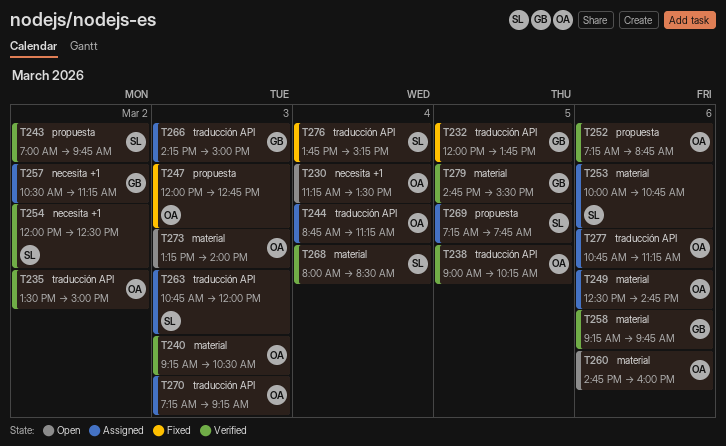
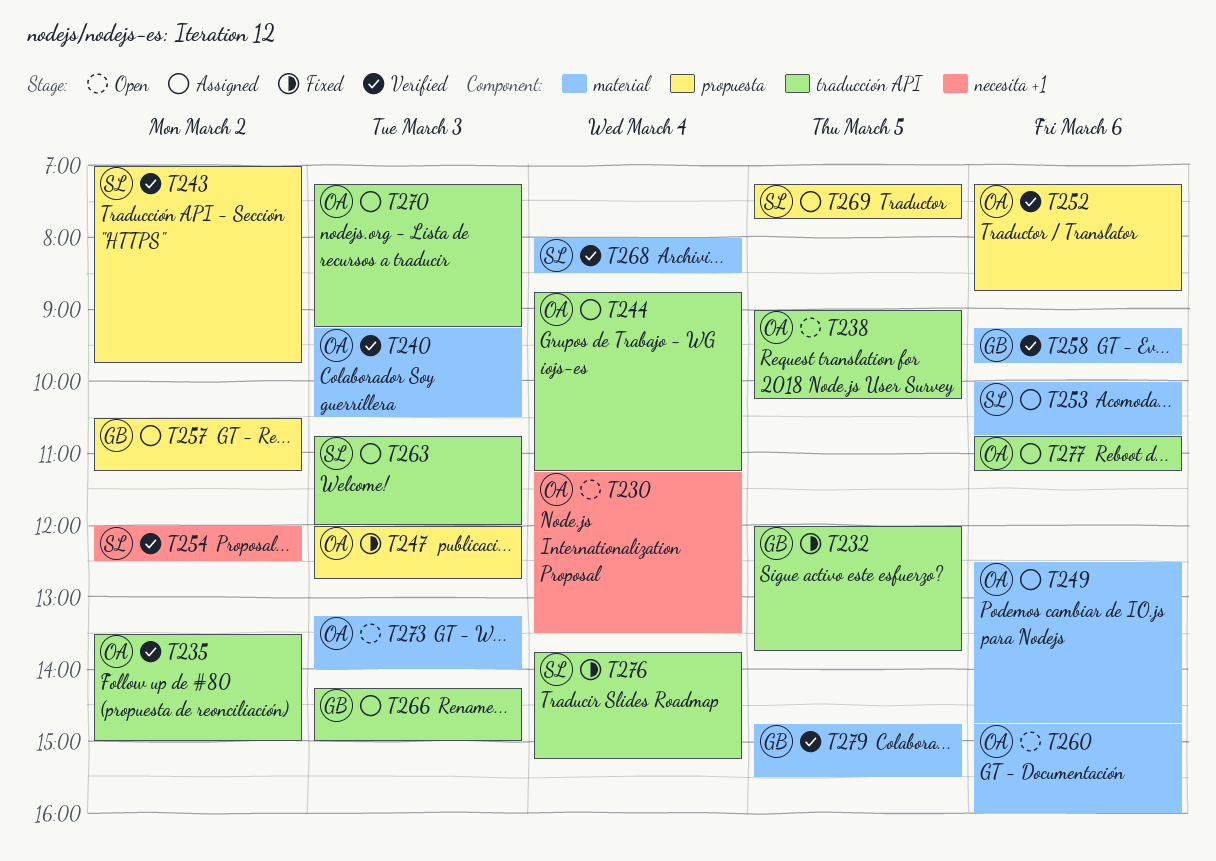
T238, status: Verified -> Open
T257, label: necesita +1 -> propuesta

